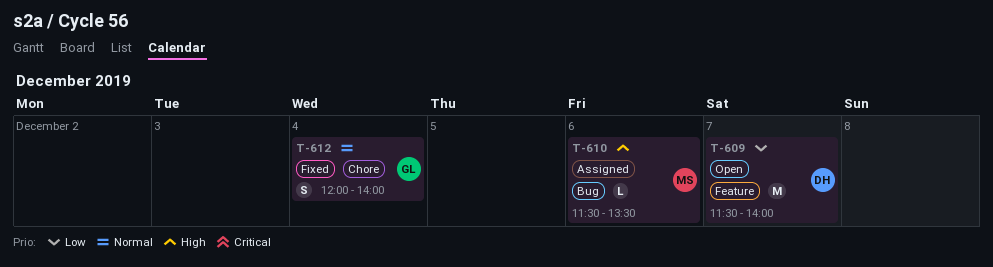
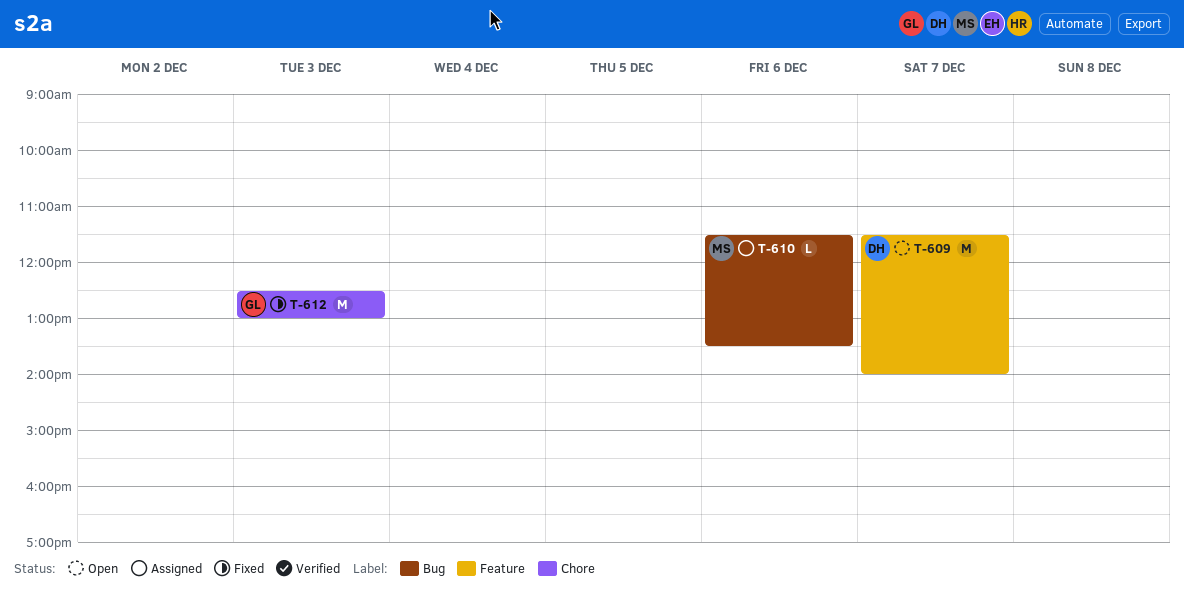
T-612, estimate: S -> M
T-612, day: Dec 4 -> Dec 3
T-612, begins: 12:00 -> 12:30
T-612, ends: 14:00 -> 13:00

